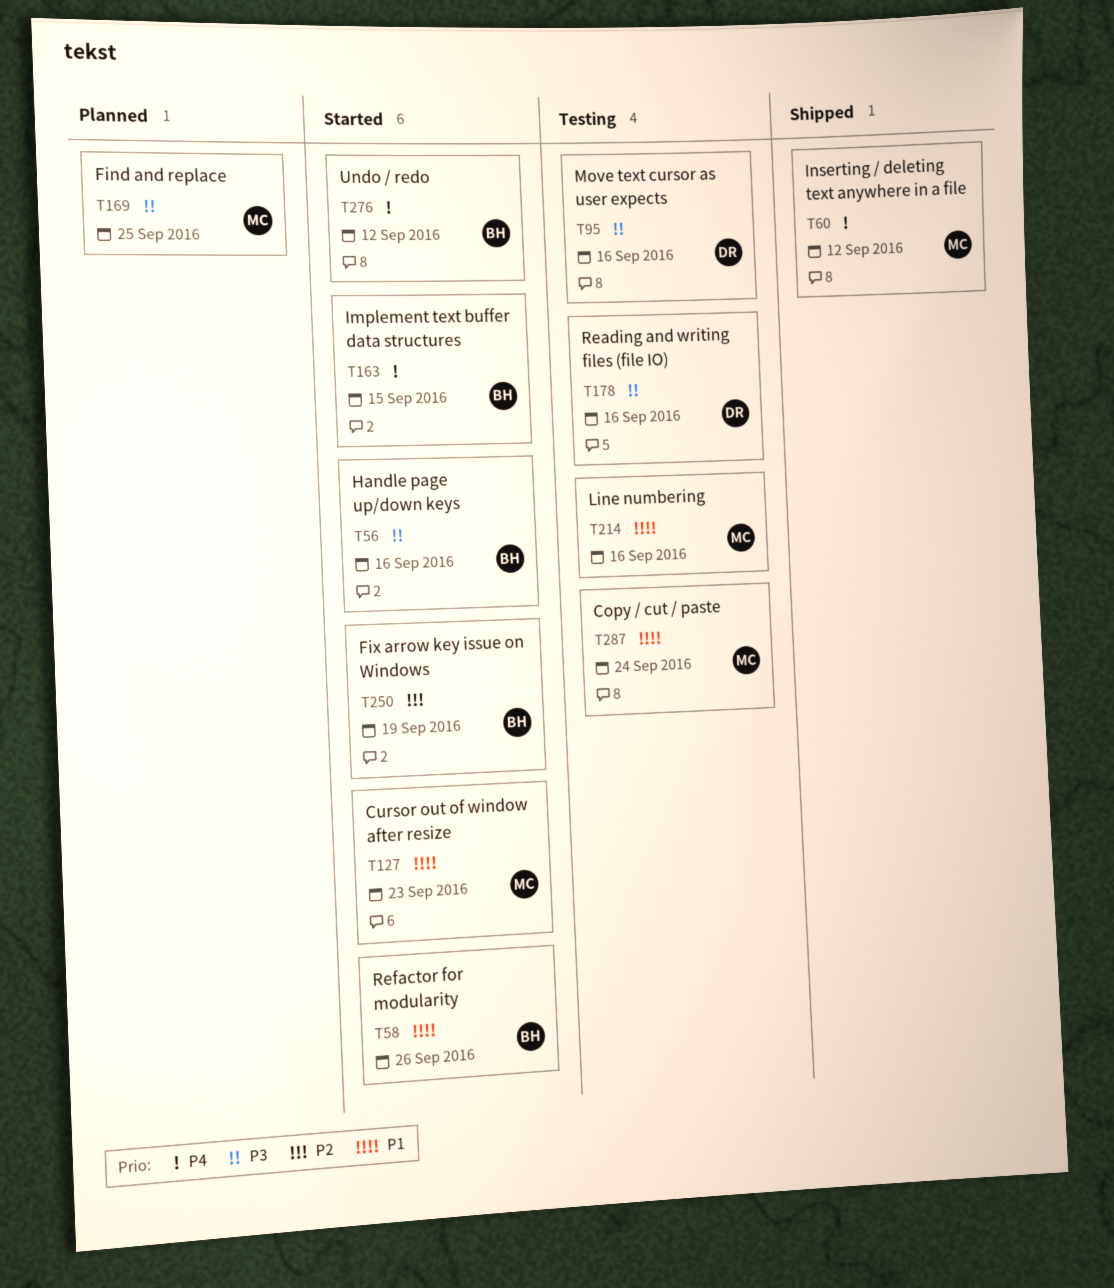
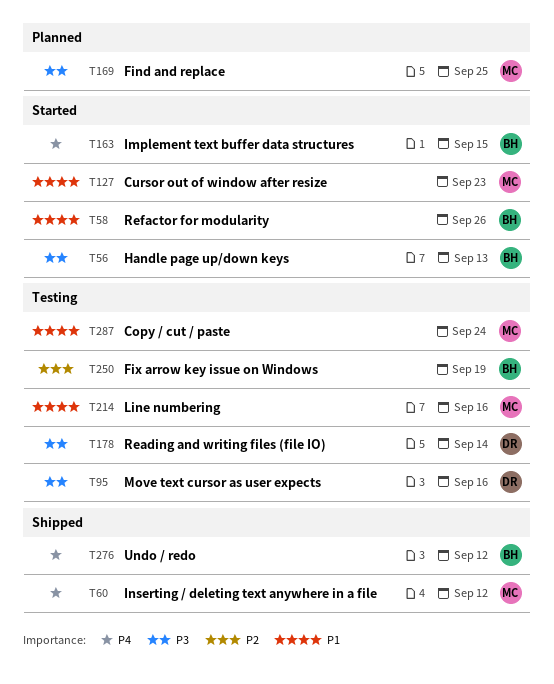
T56, due: Sep 16 -> Sep 13
T178, due: Sep 16 -> Sep 14
T250, status: Started -> Testing
T276, status: Started -> Shipped

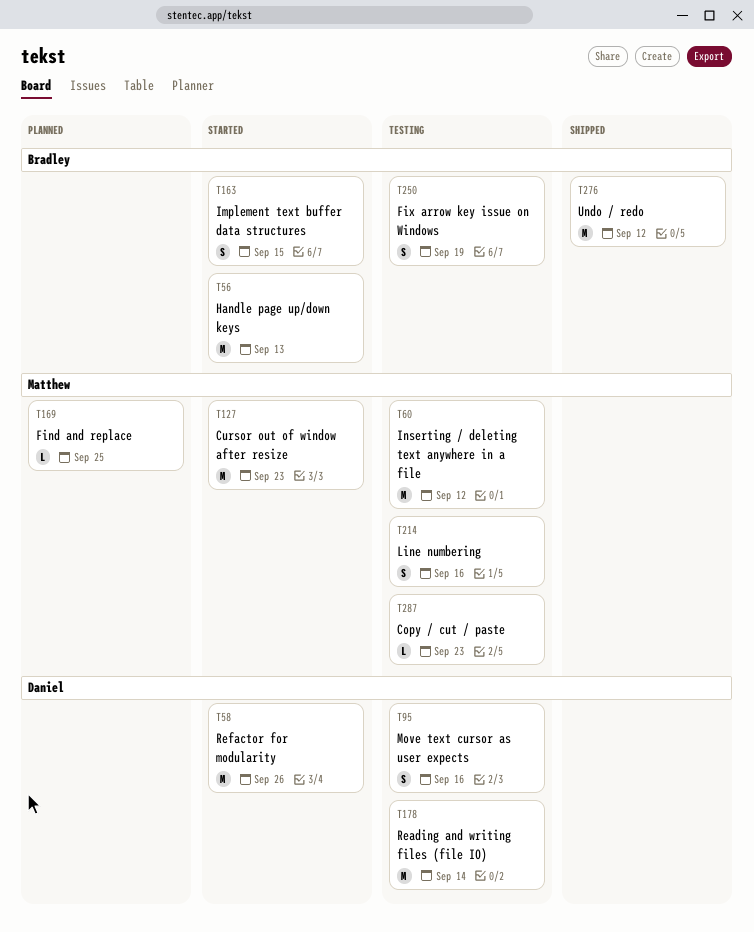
T58, owner: Bradley -> Daniel
T60, status: Shipped -> Testing
T287, due: Sep 24 -> Sep 23

